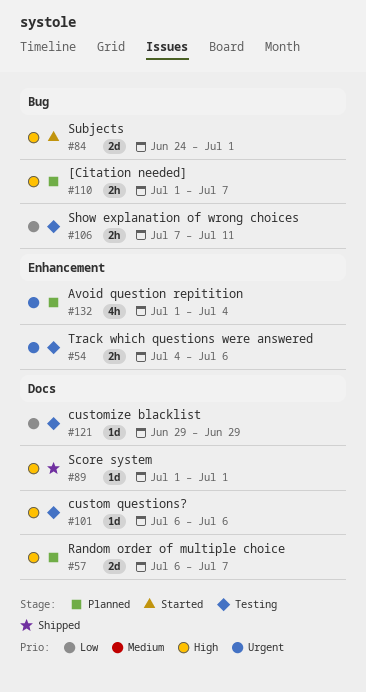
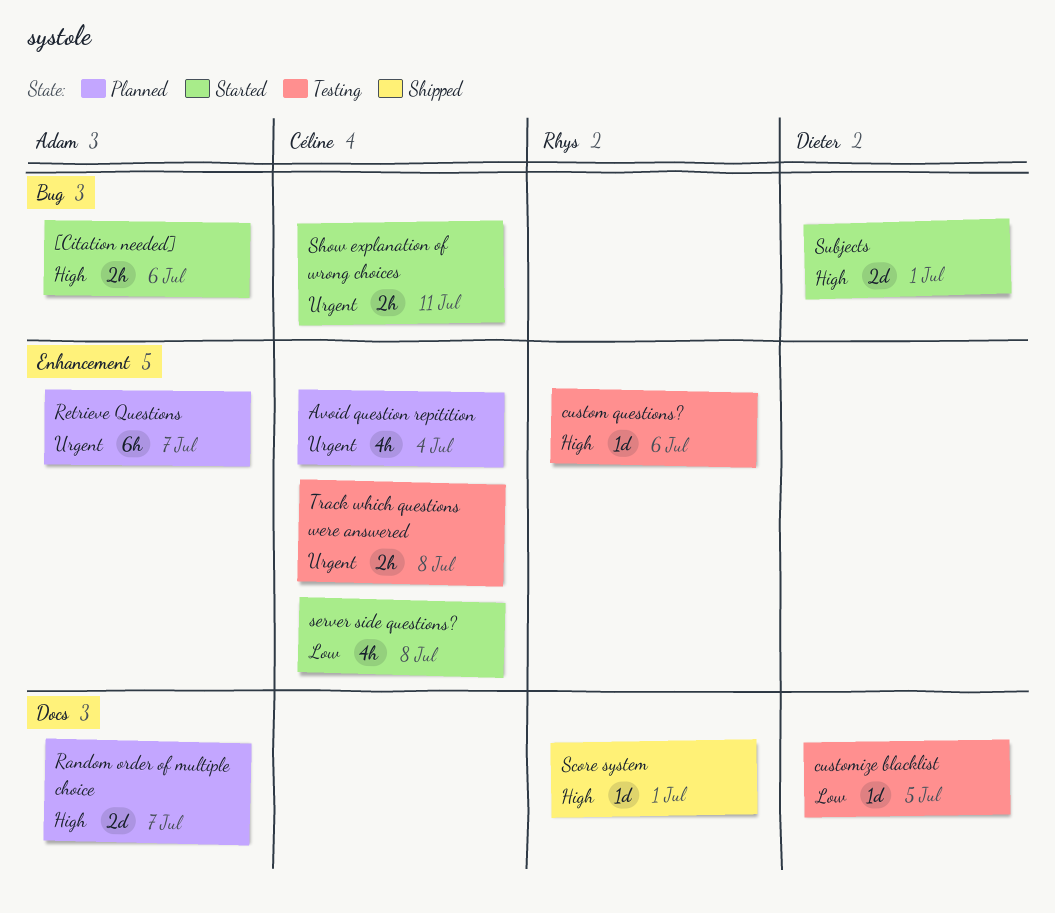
[Citation needed], status: Planned -> Started
[Citation needed], due: Jul 7 -> Jul 6
custom questions?, label: Docs -> Enhancement
customize blacklist, due: Jun 29 -> Jul 5
Retrieve Questions: none -> present
server side questions?: none -> present
Show explanation of wrong choices, status: Testing -> Started
Show explanation of wrong choices, priority: Low -> Urgent
Track which questions were answered, due: Jul 6 -> Jul 8

